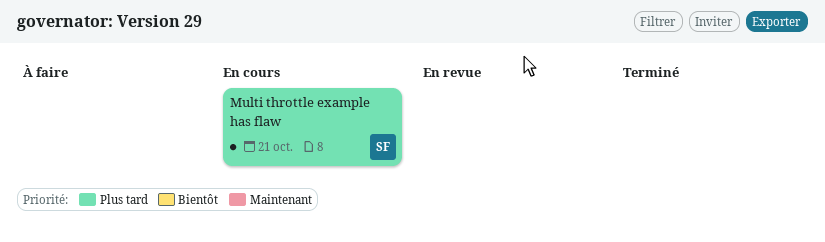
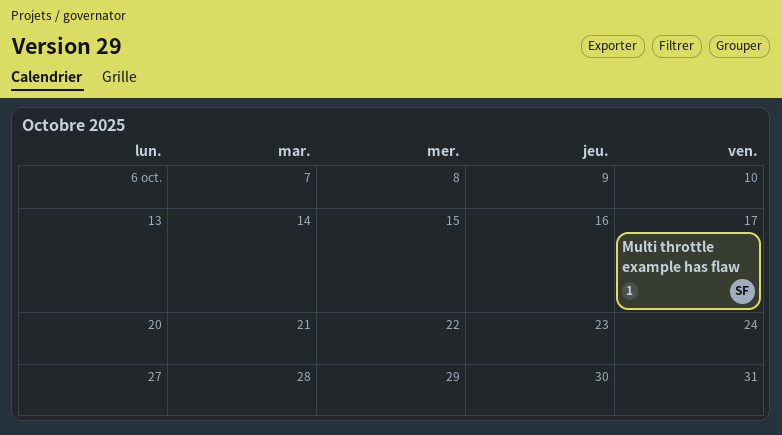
Multi throttle example has flaw, due: Oct 21 -> Oct 17

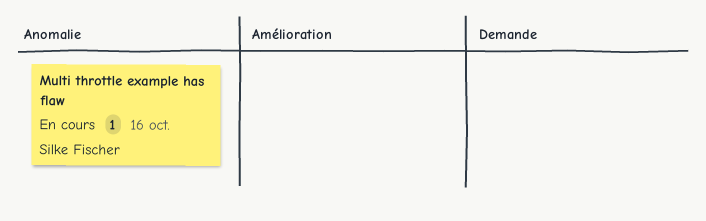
Multi throttle example has flaw, due: Oct 17 -> Oct 16

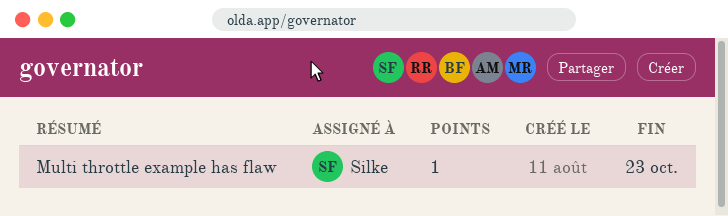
Multi throttle example has flaw, due: Oct 16 -> Oct 23

